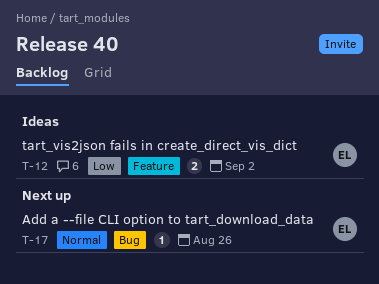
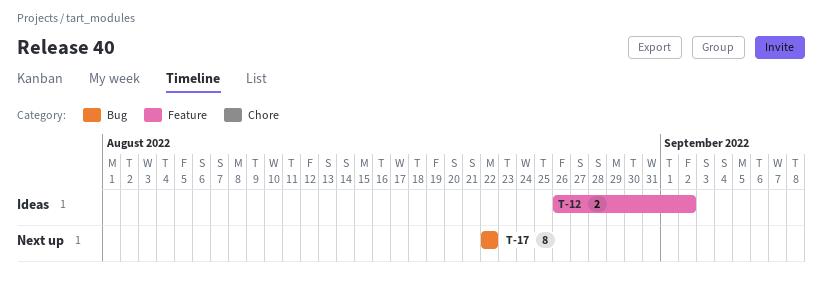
T-17, estimate: 1 -> 8
T-17, due: Aug 26 -> Aug 22

